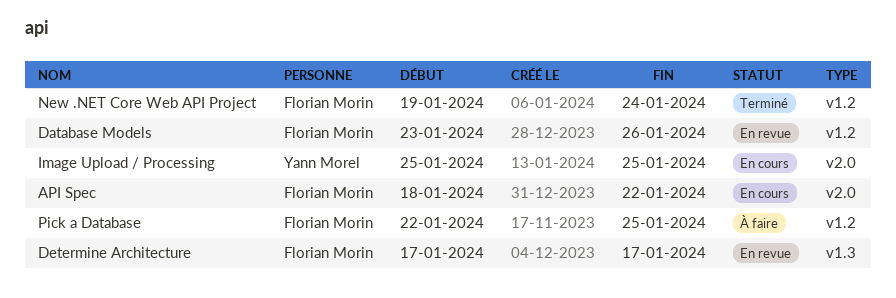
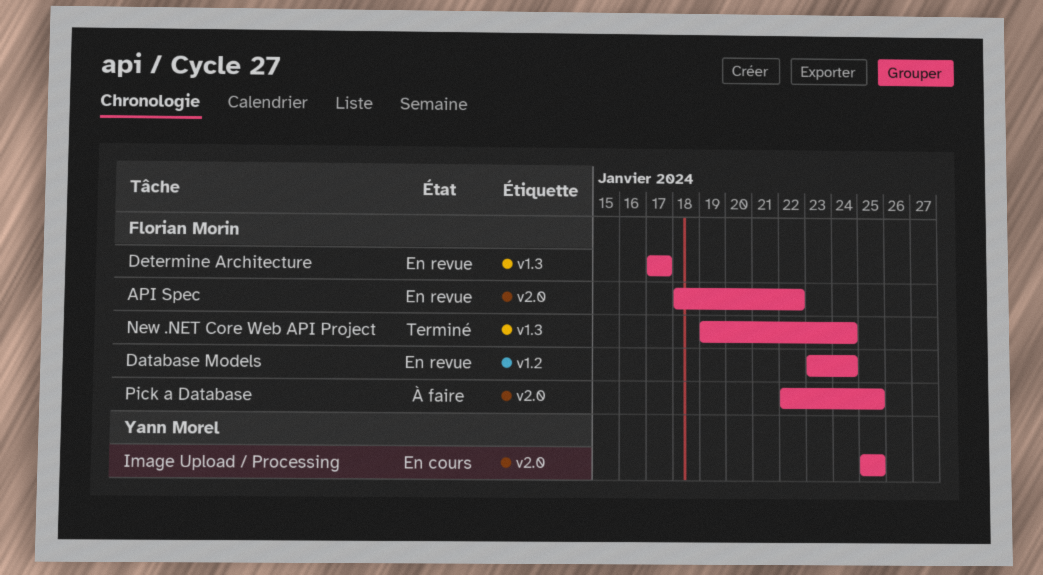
API Spec, status: En cours -> En revue
Database Models, due: Jan 26 -> Jan 24
New .NET Core Web API Project, label: v1.2 -> v1.3
Pick a Database, label: v1.2 -> v2.0

